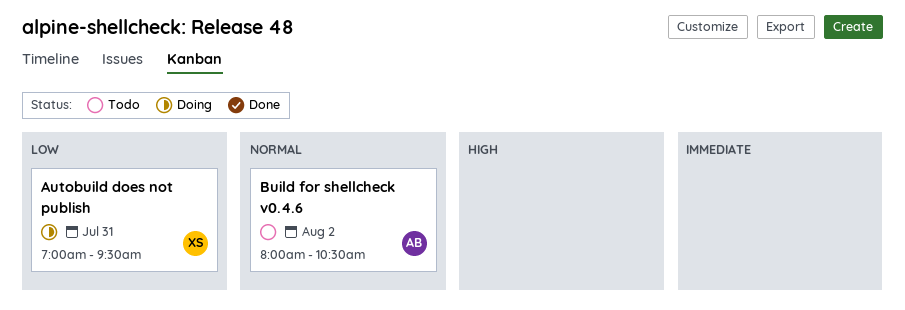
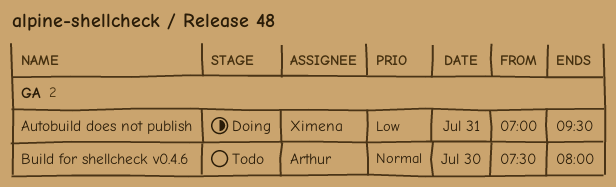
Build for shellcheck v0.4.6, day: Aug 2 -> Jul 30
Build for shellcheck v0.4.6, begins: 08:00 -> 07:30
Build for shellcheck v0.4.6, ends: 10:30 -> 08:00

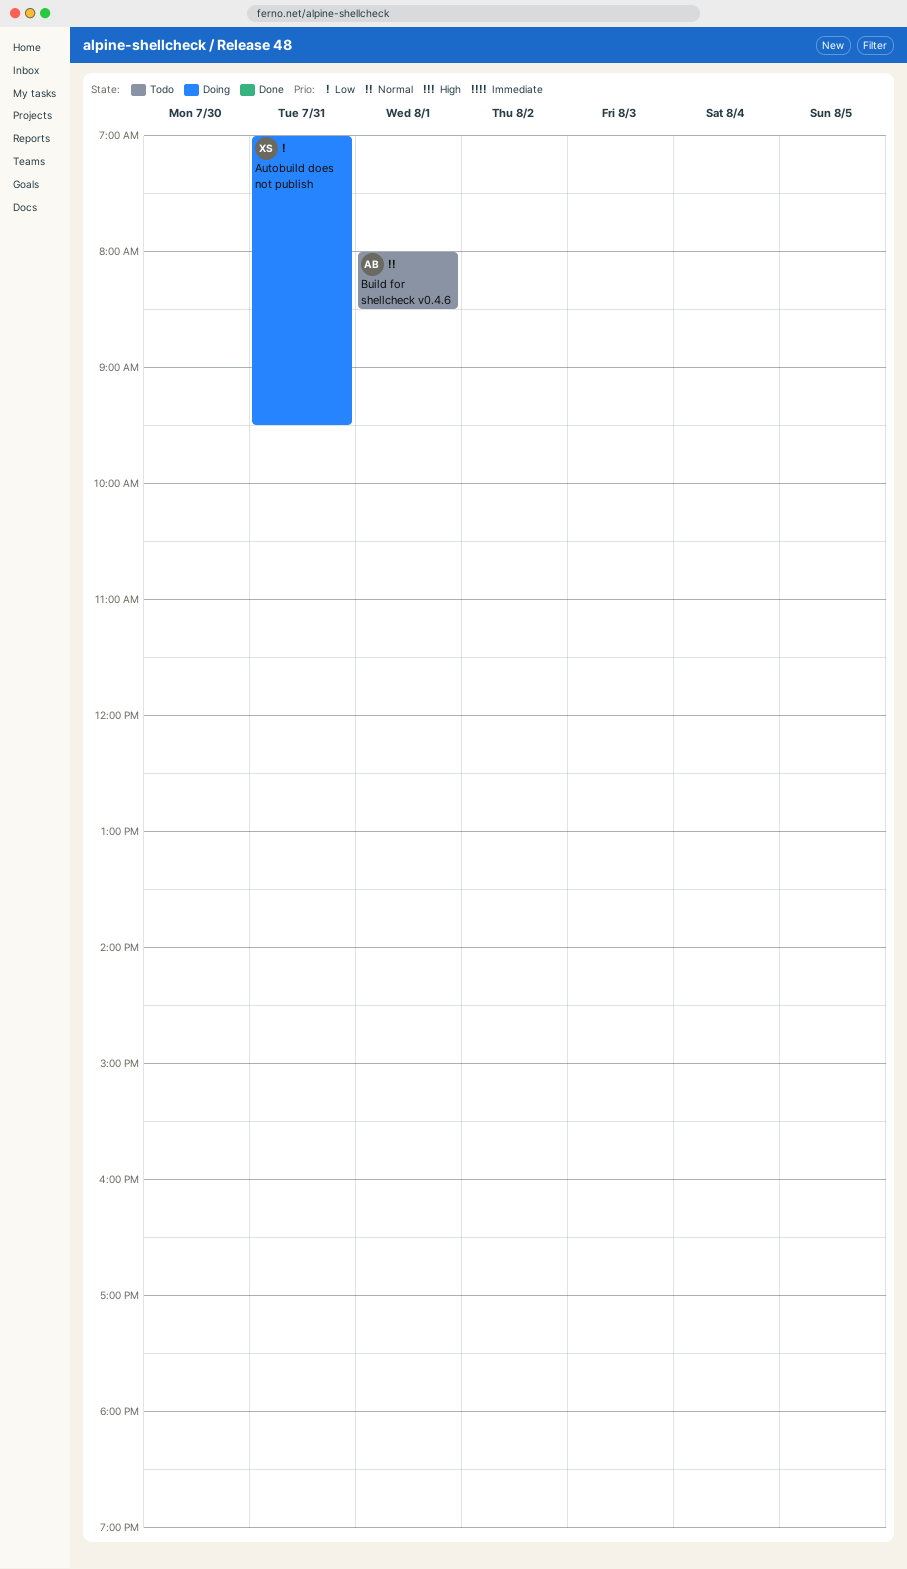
Build for shellcheck v0.4.6, day: Jul 30 -> Aug 1
Build for shellcheck v0.4.6, begins: 07:30 -> 08:00
Build for shellcheck v0.4.6, ends: 08:00 -> 08:30

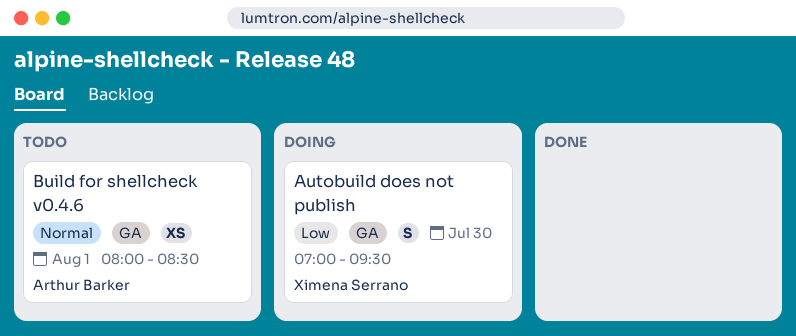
Autobuild does not publish, day: Jul 31 -> Jul 30

